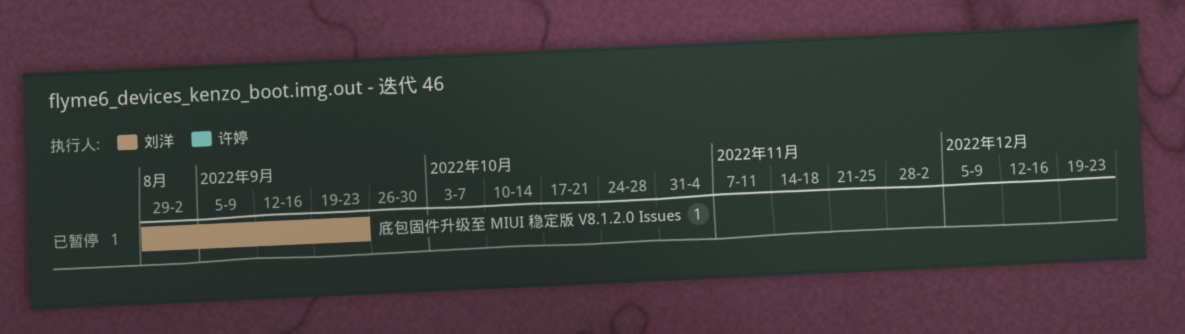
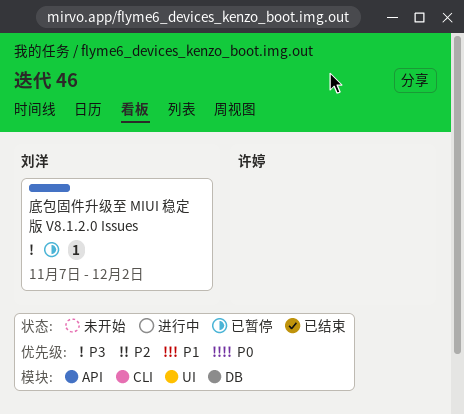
底包固件升级至 MIUI 稳定版 V8.1.2.0 Issues, start: Aug 29 -> Nov 7
底包固件升级至 MIUI 稳定版 V8.1.2.0 Issues, due: Sep 23 -> Dec 2

